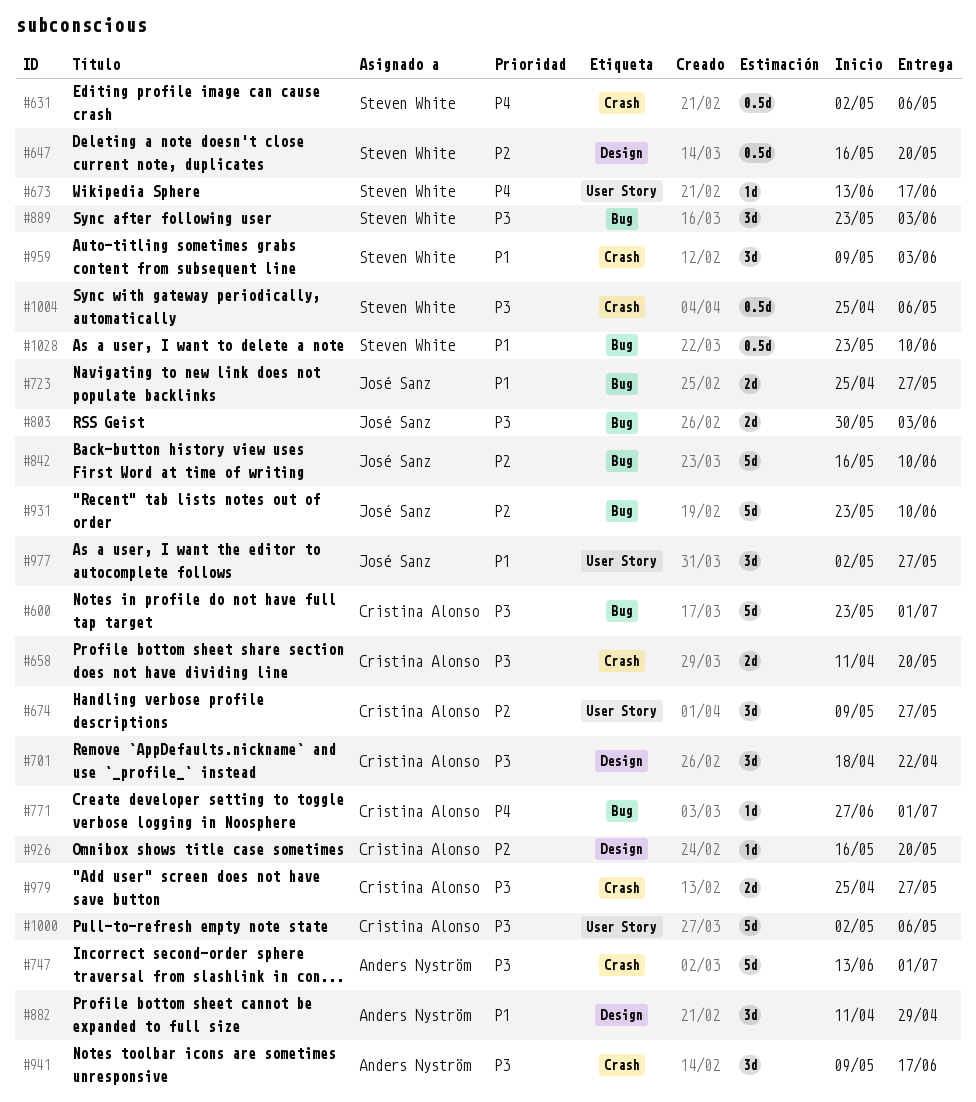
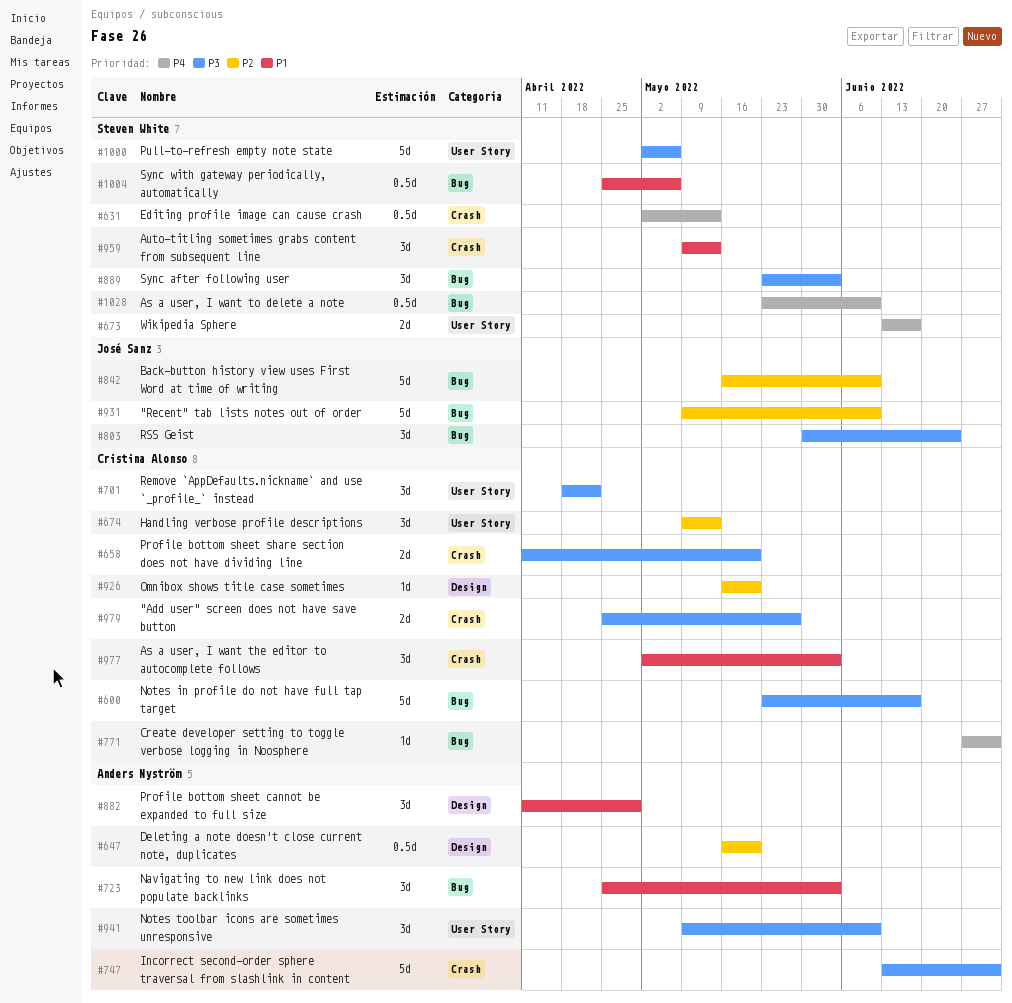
#600, due: Jul 1 -> Jun 17
#631, due: May 6 -> May 13
#647, owner: Steven White -> Anders Nyström
#673, estimate: 1d -> 2d
#674, due: May 27 -> May 13
#701, label: Design -> User Story
#723, owner: José Sanz -> Anders Nyström
#723, estimate: 2d -> 3d
#723, due: May 27 -> Jun 3
#803, estimate: 2d -> 3d
#803, due: Jun 3 -> Jun 24
#931, start: May 23 -> May 9
#941, label: Crash -> User Story
#941, due: Jun 17 -> Jun 10
#959, due: Jun 3 -> May 13
#977, owner: José Sanz -> Cristina Alonso
#977, label: User Story -> Crash
#977, due: May 27 -> Jun 3
#1000, owner: Cristina Alonso -> Steven White
#1004, priority: P3 -> P1
#1004, label: Crash -> Bug
#1028, priority: P1 -> P4

